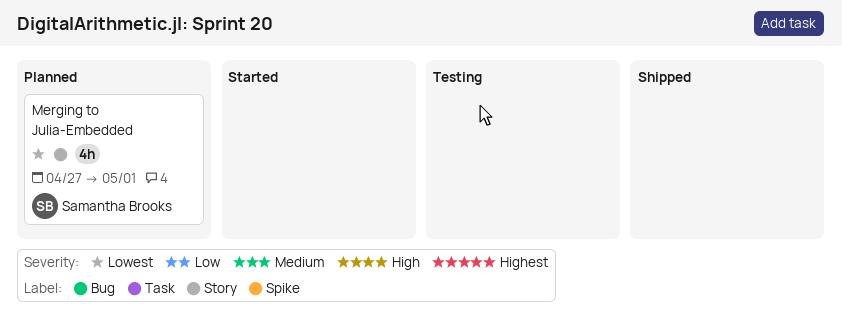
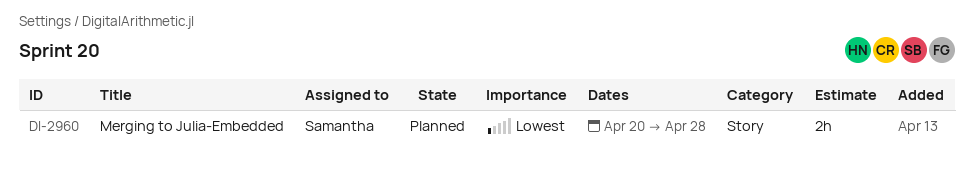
Merging to Julia-Embedded, estimate: 4h -> 2h
Merging to Julia-Embedded, start: Apr 27 -> Apr 20
Merging to Julia-Embedded, due: May 1 -> Apr 28

